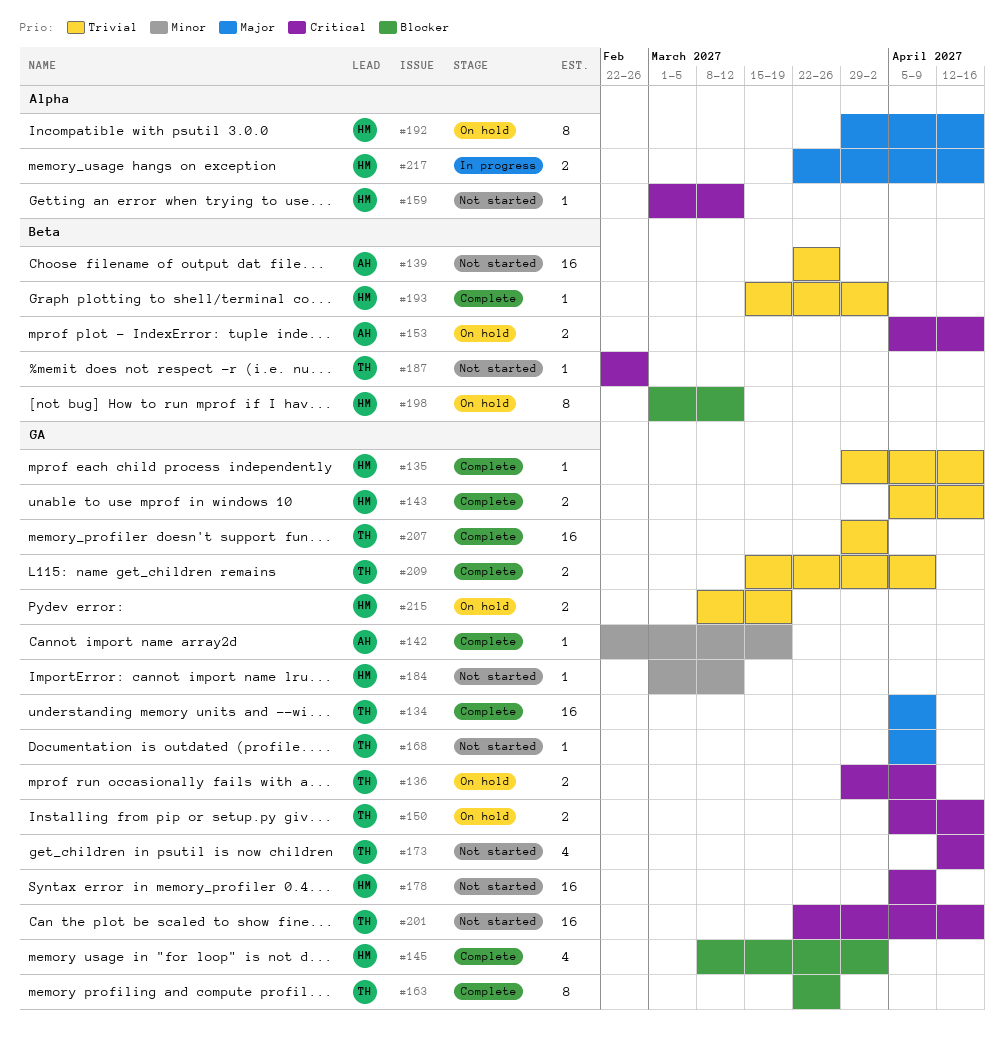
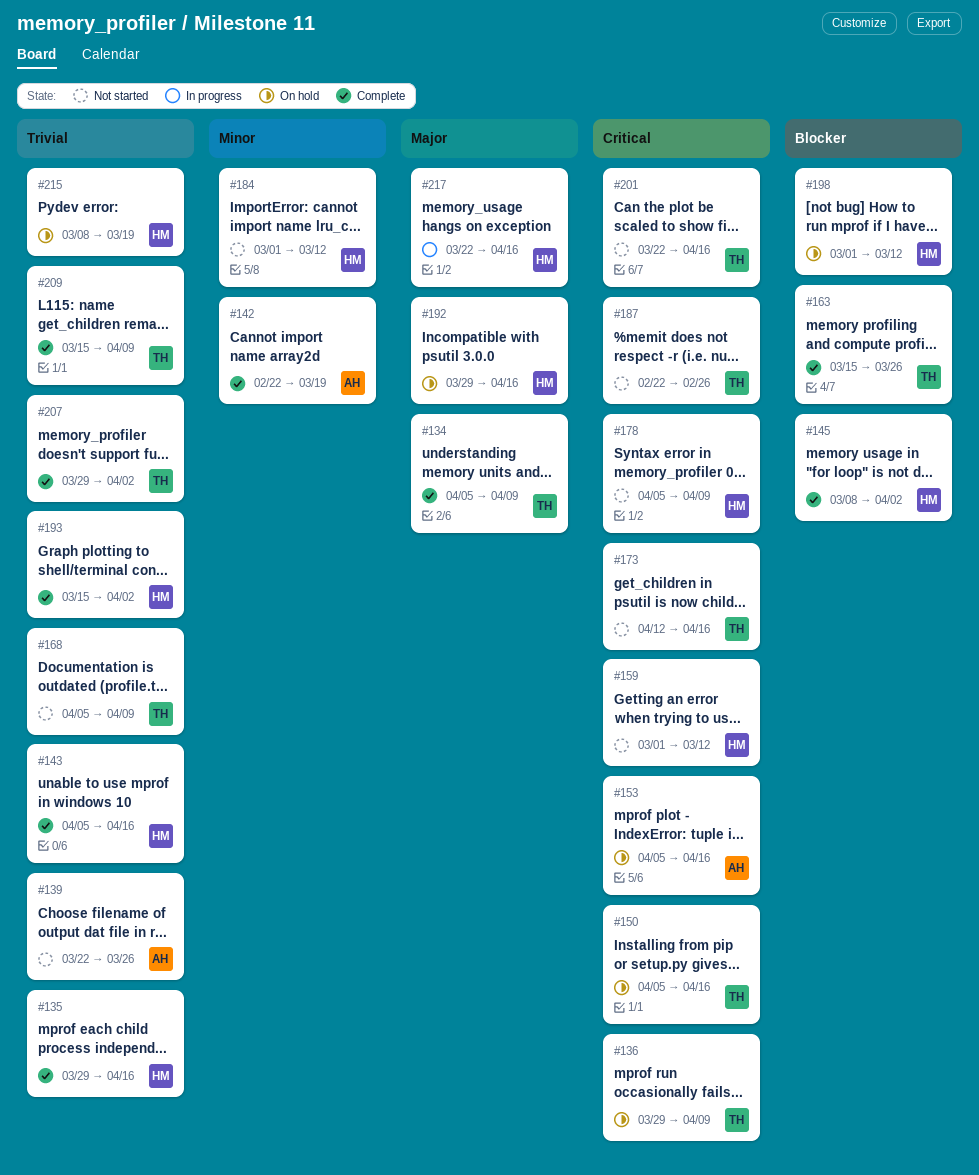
#163, start: Mar 22 -> Mar 15
#168, priority: Major -> Trivial

